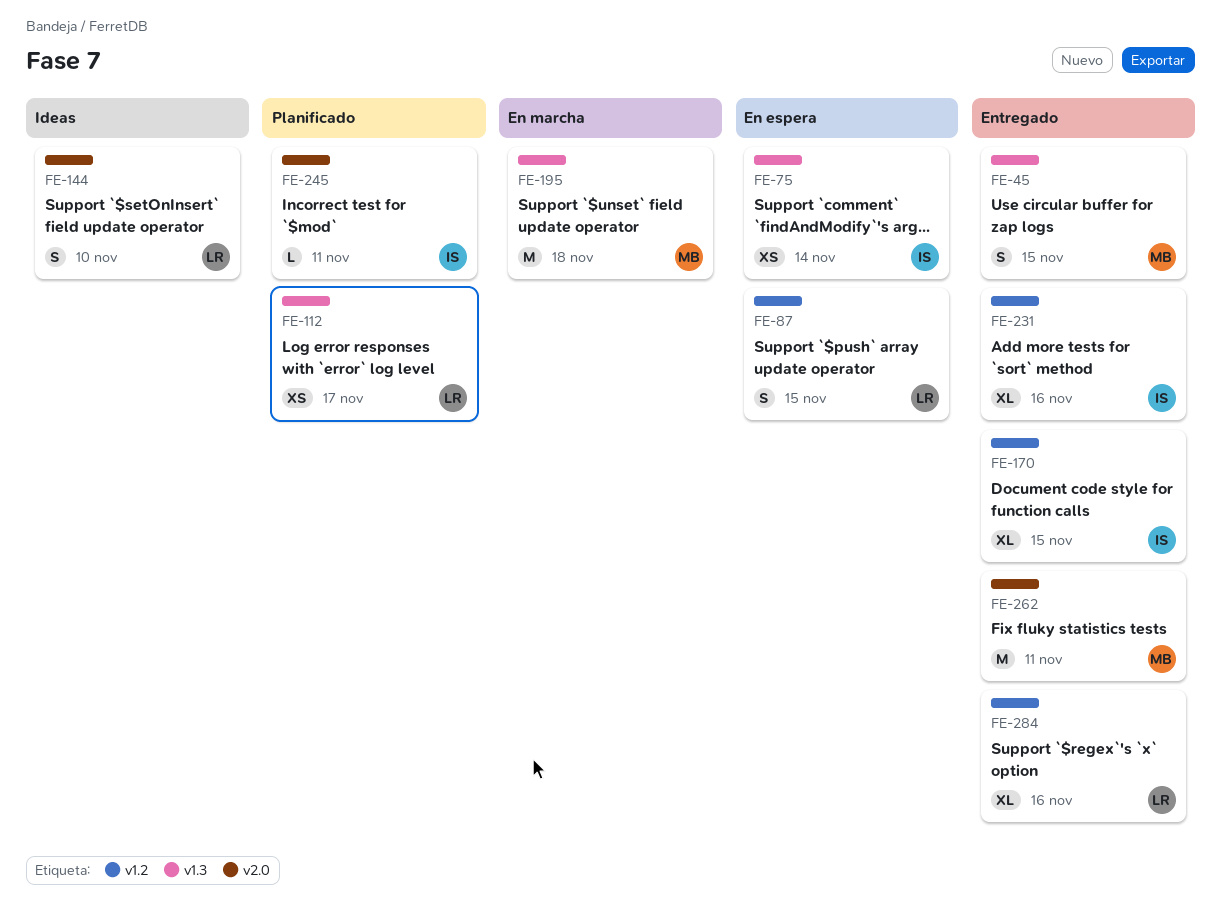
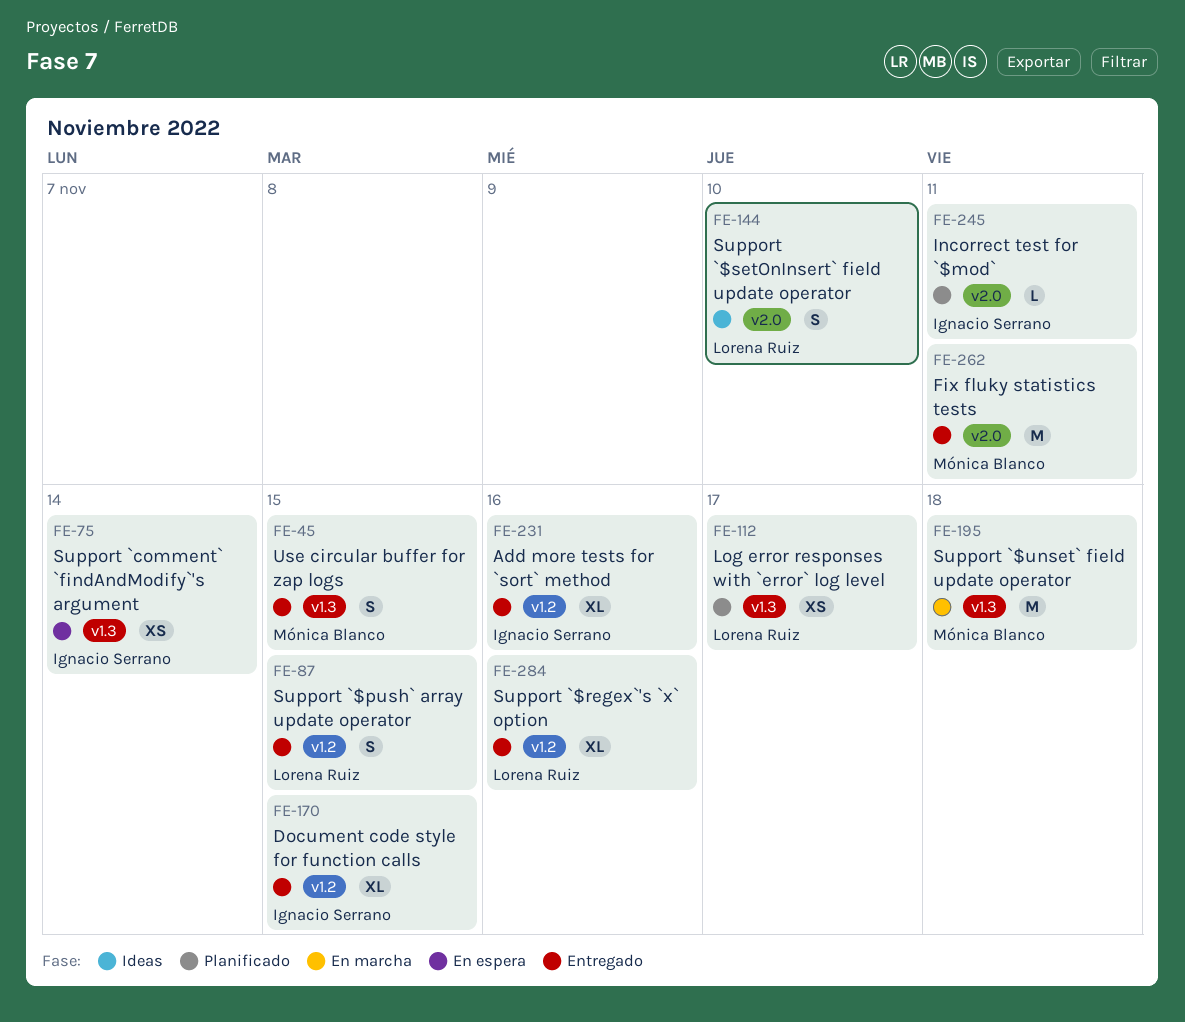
FE-87, status: En espera -> Entregado

